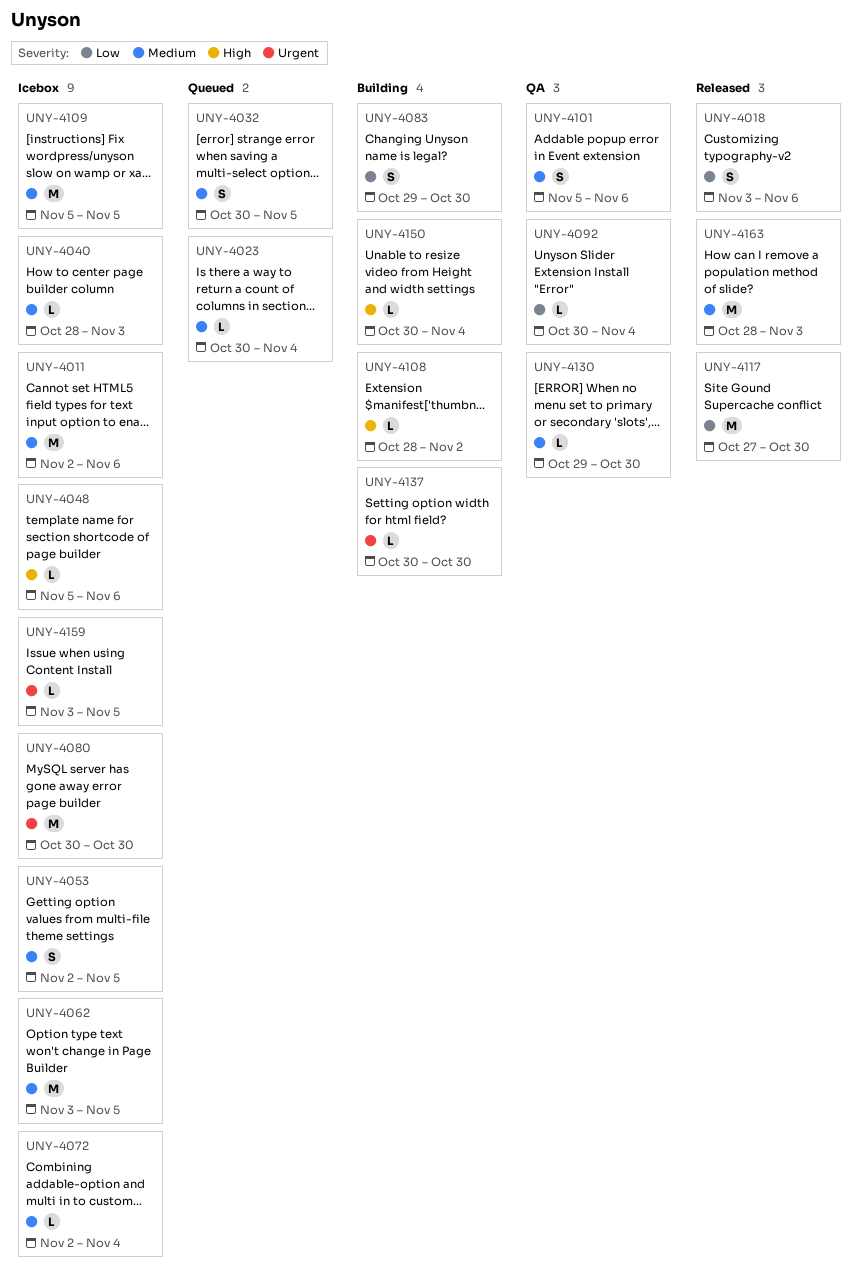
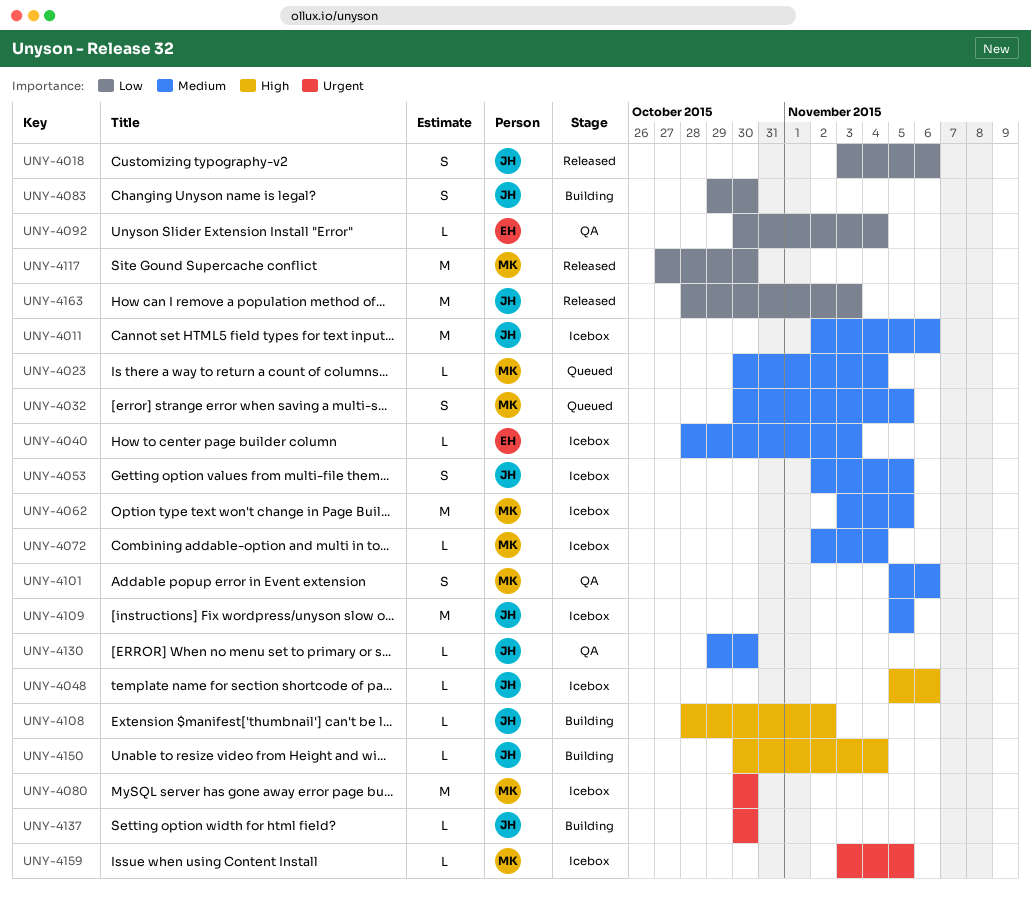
UNY-4163, priority: Medium -> Low

